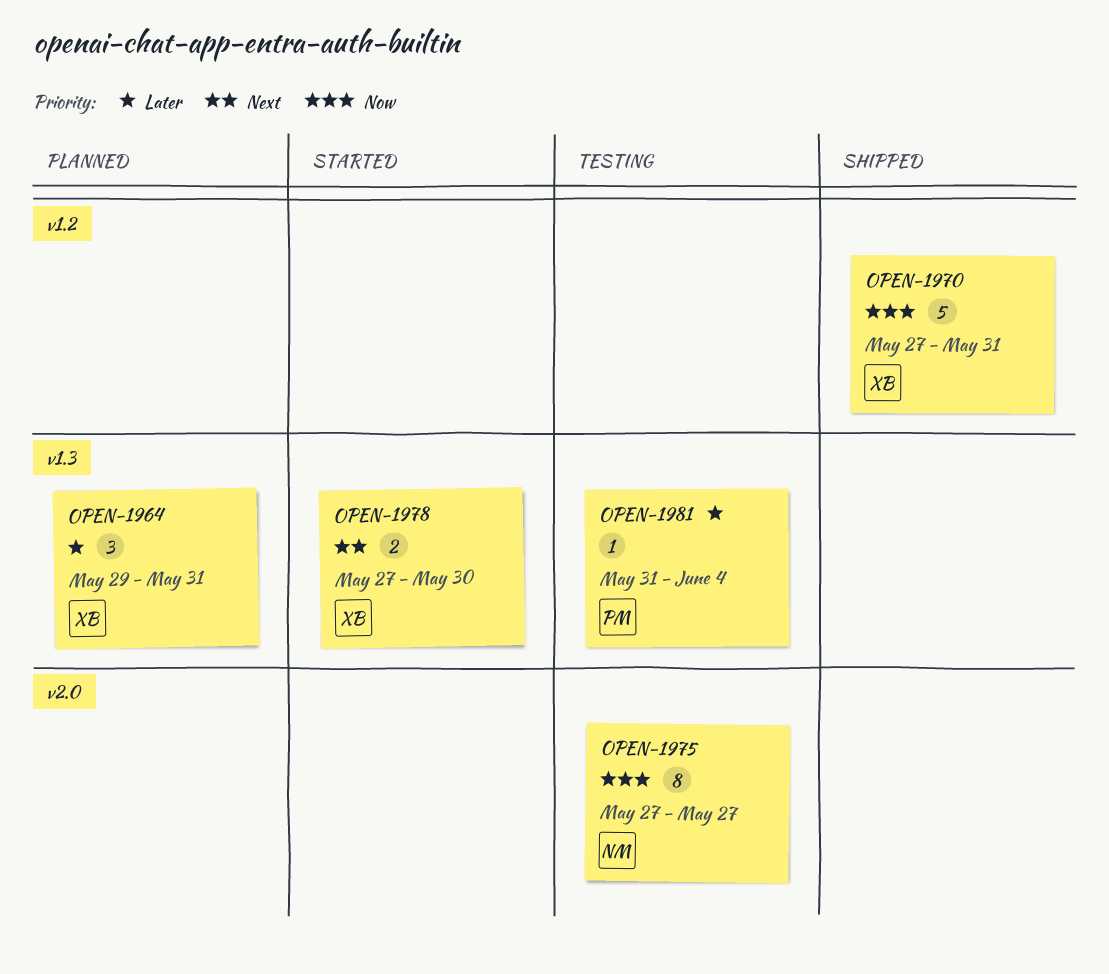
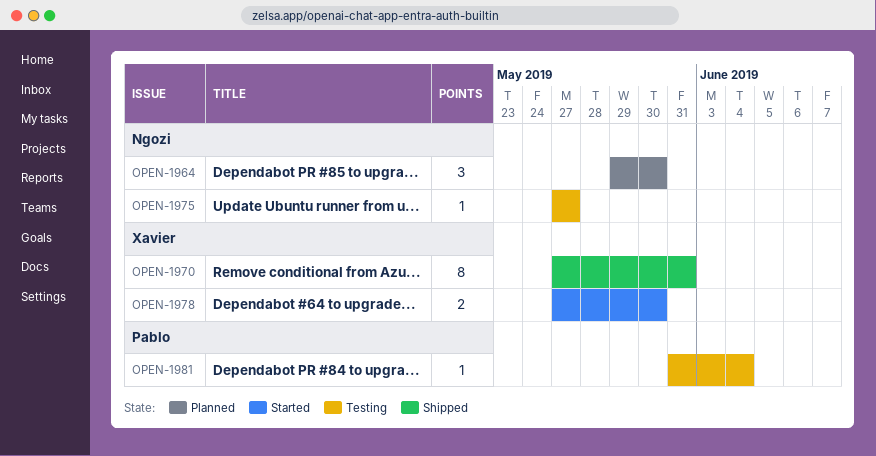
OPEN-1964, owner: Xavier -> Ngozi
OPEN-1964, due: May 31 -> May 30
OPEN-1970, estimate: 5 -> 8
OPEN-1975, estimate: 8 -> 1

